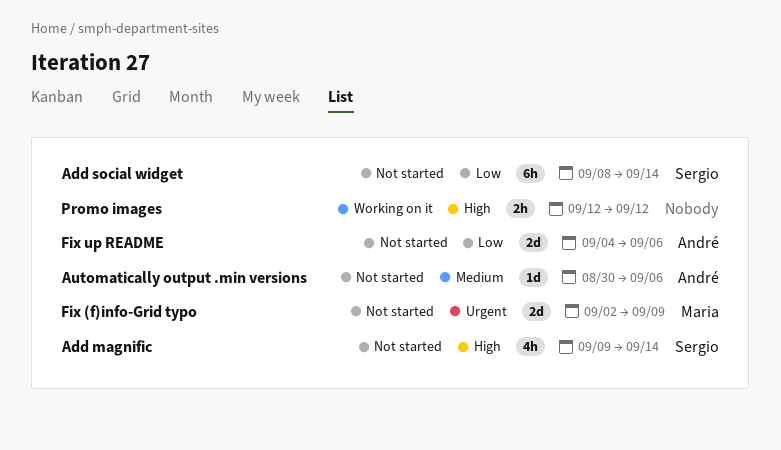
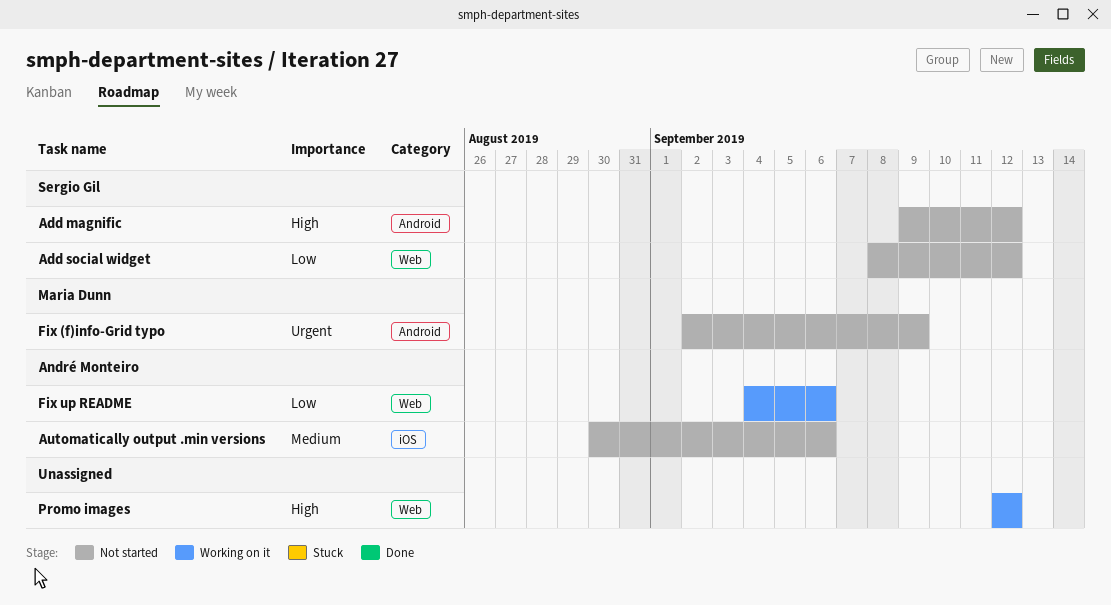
Add magnific, due: Sep 14 -> Sep 12
Add social widget, due: Sep 14 -> Sep 12
Fix up README, status: Not started -> Working on it

